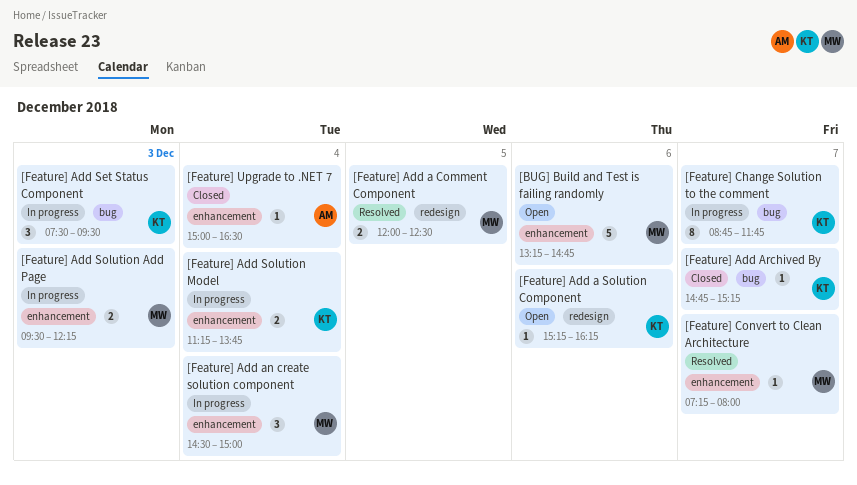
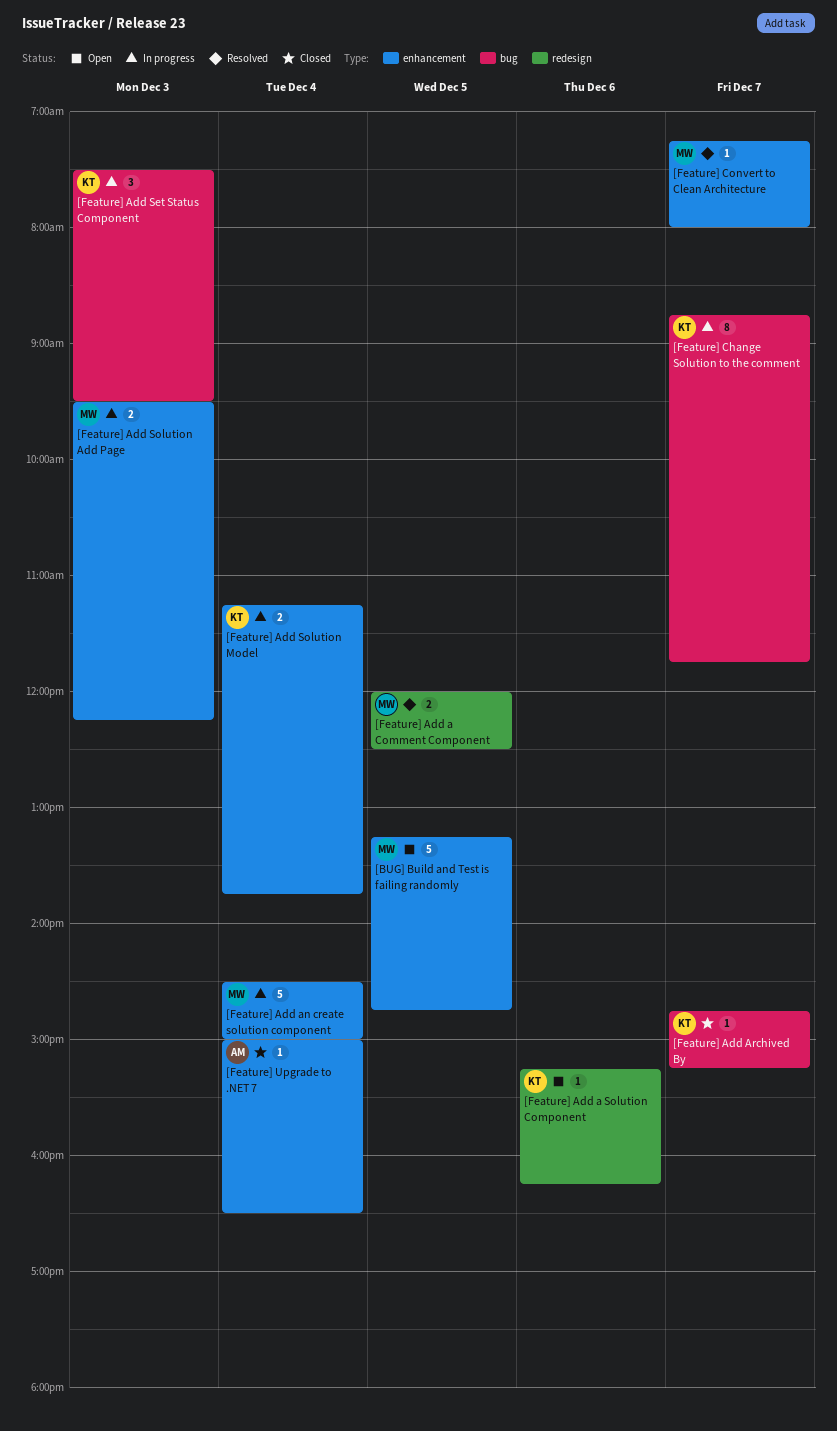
[BUG] Build and Test is failing randomly, day: Dec 6 -> Dec 5
[Feature] Add an create solution component, estimate: 3 -> 5

